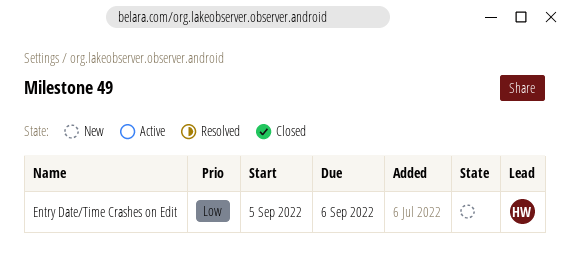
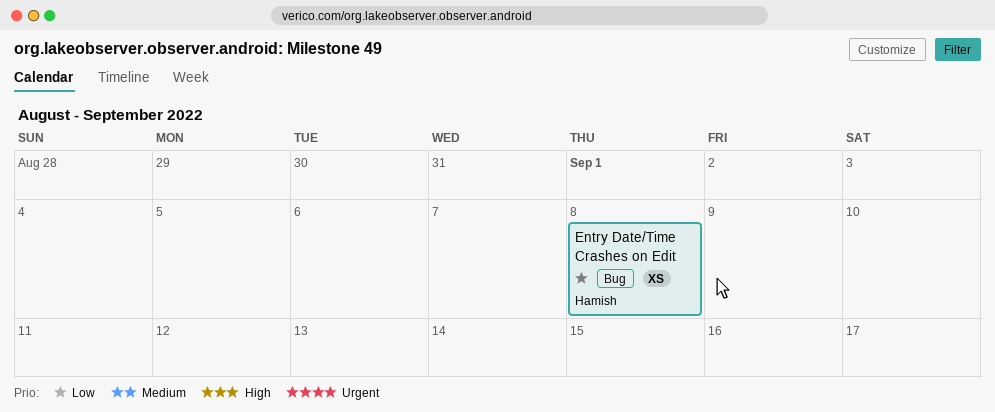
Entry Date/Time Crashes on Edit, due: Sep 6 -> Sep 8

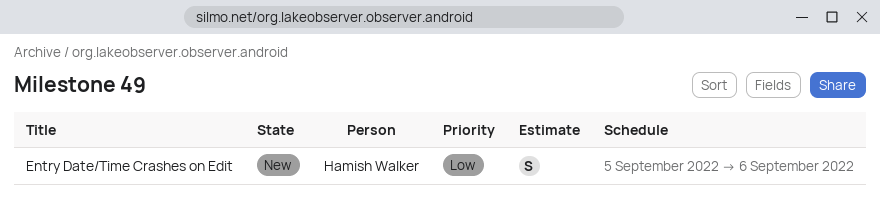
Entry Date/Time Crashes on Edit, estimate: XS -> S
Entry Date/Time Crashes on Edit, due: Sep 8 -> Sep 6

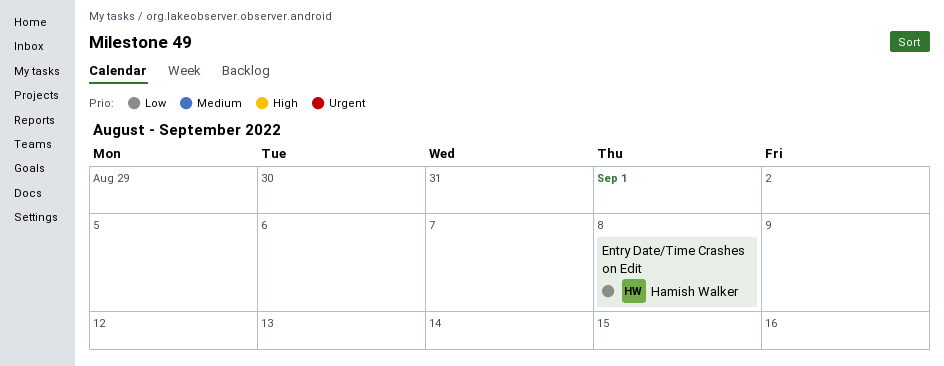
Entry Date/Time Crashes on Edit, due: Sep 6 -> Sep 8

